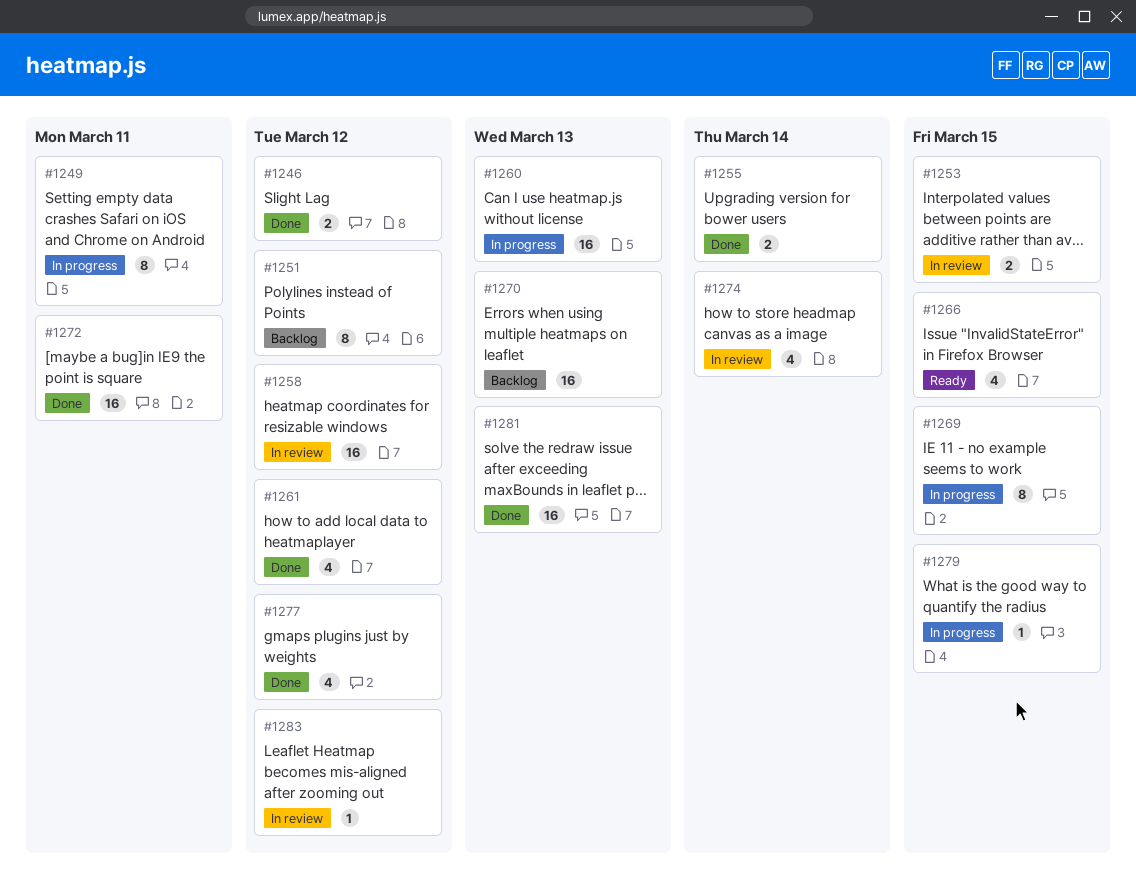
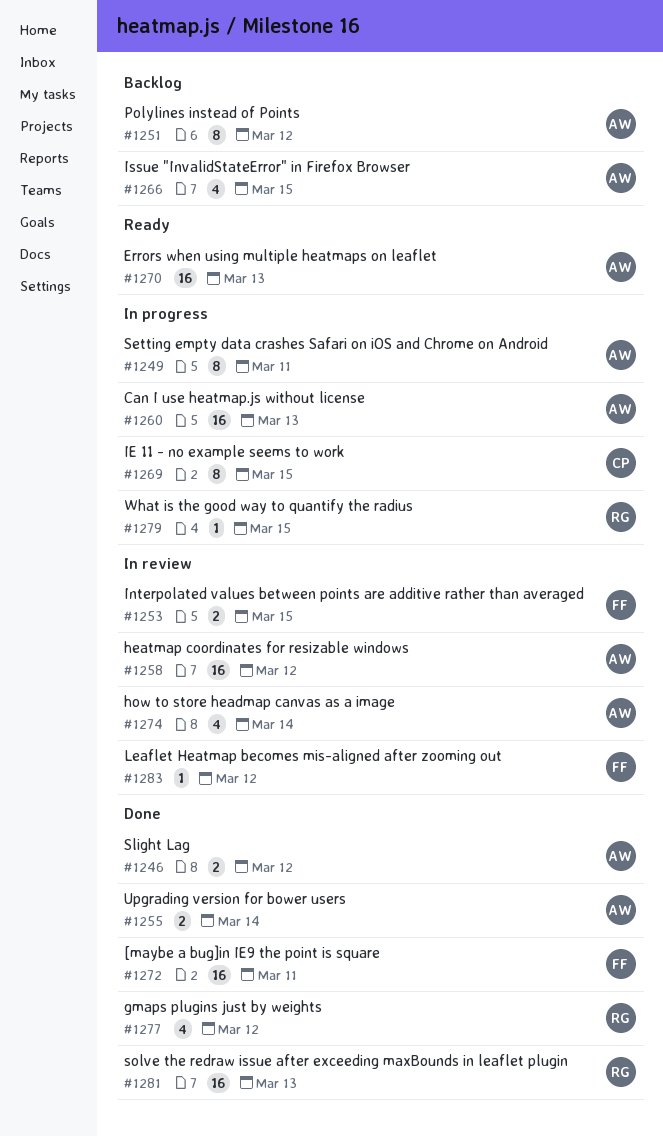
#1261: present -> none
#1266, status: Ready -> Backlog
#1270, status: Backlog -> Ready

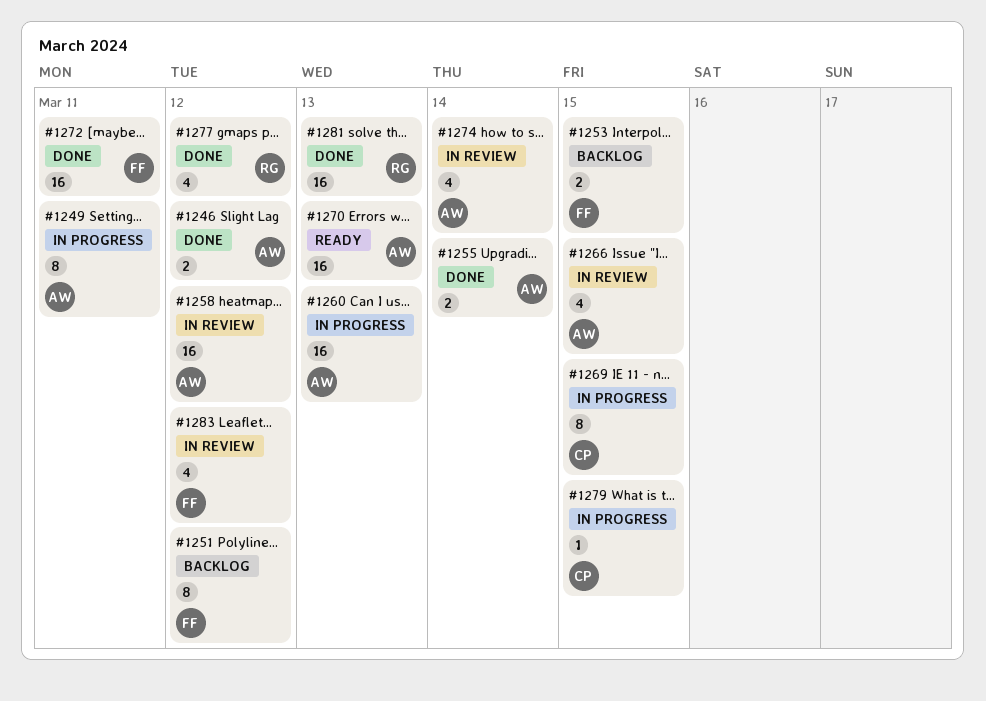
#1251, owner: AW -> FF
#1253, status: In review -> Backlog
#1266, status: Backlog -> In review
#1279, owner: RG -> CP
#1283, estimate: 1 -> 4

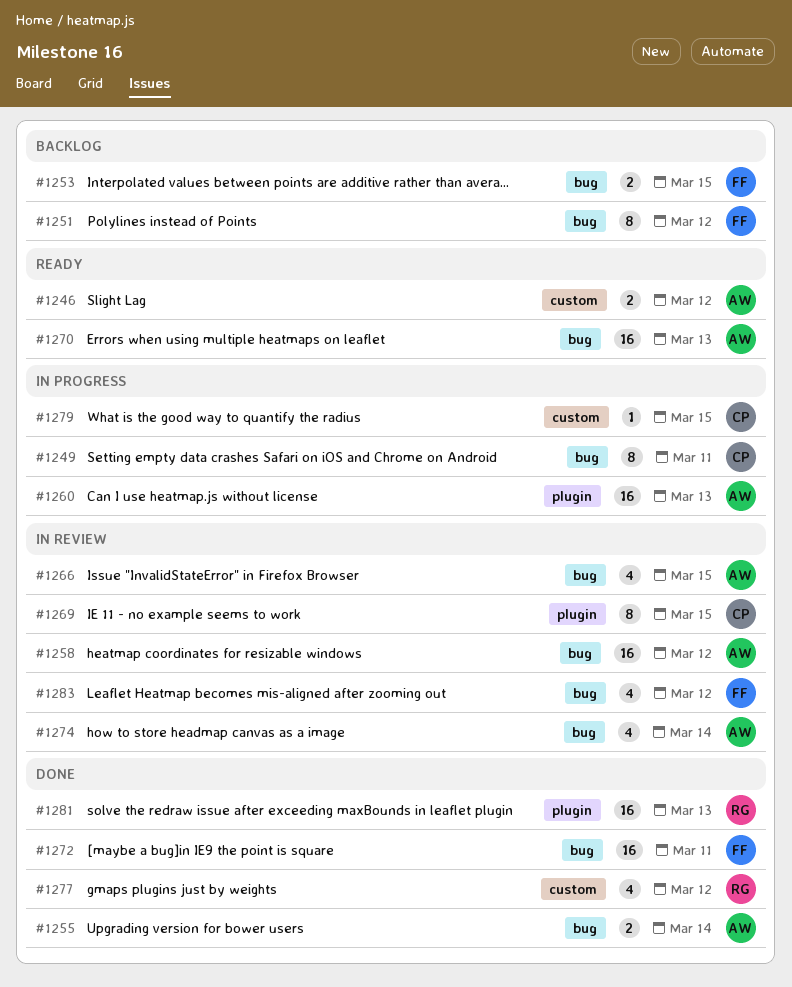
#1246, status: Done -> Ready
#1249, owner: AW -> CP
#1269, status: In progress -> In review

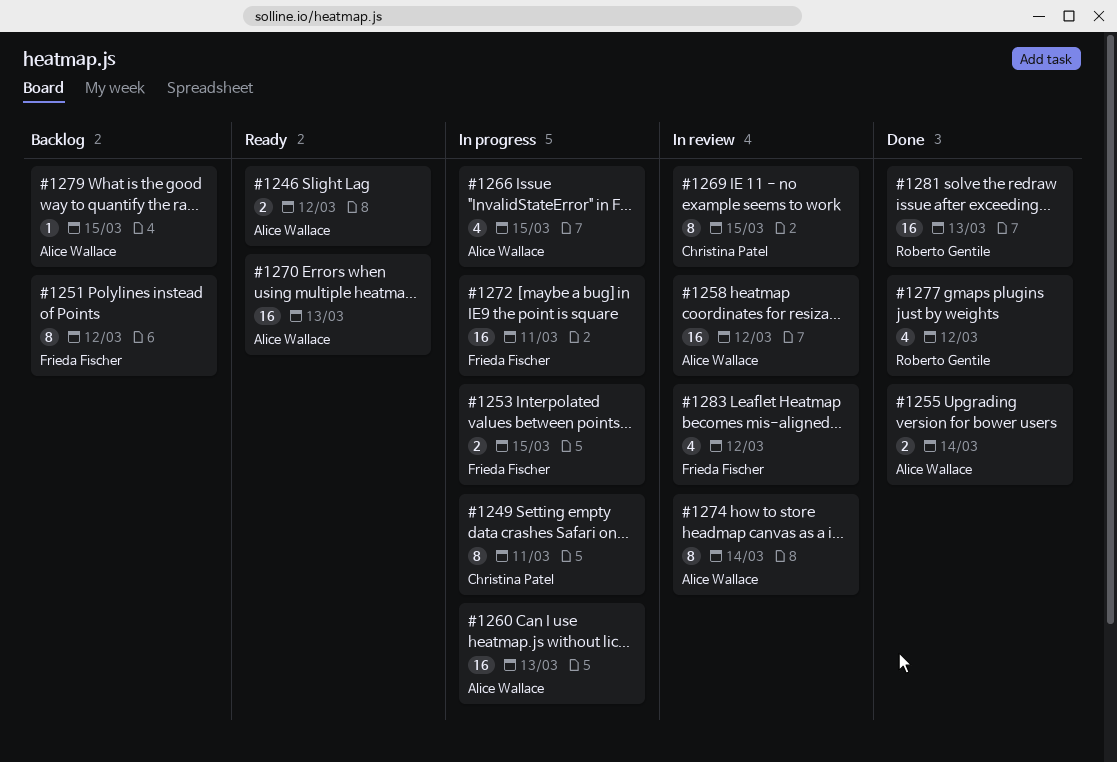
#1253, status: Backlog -> In progress
#1266, status: In review -> In progress
#1272, status: Done -> In progress
#1274, estimate: 4 -> 8
#1279, status: In progress -> Backlog
#1279, owner: Christina Patel -> Alice Wallace

